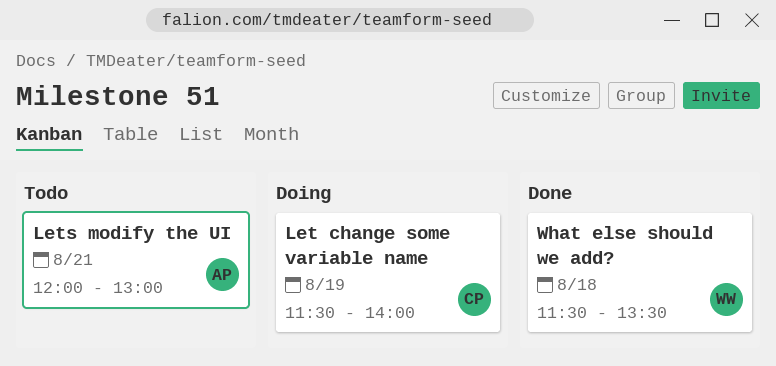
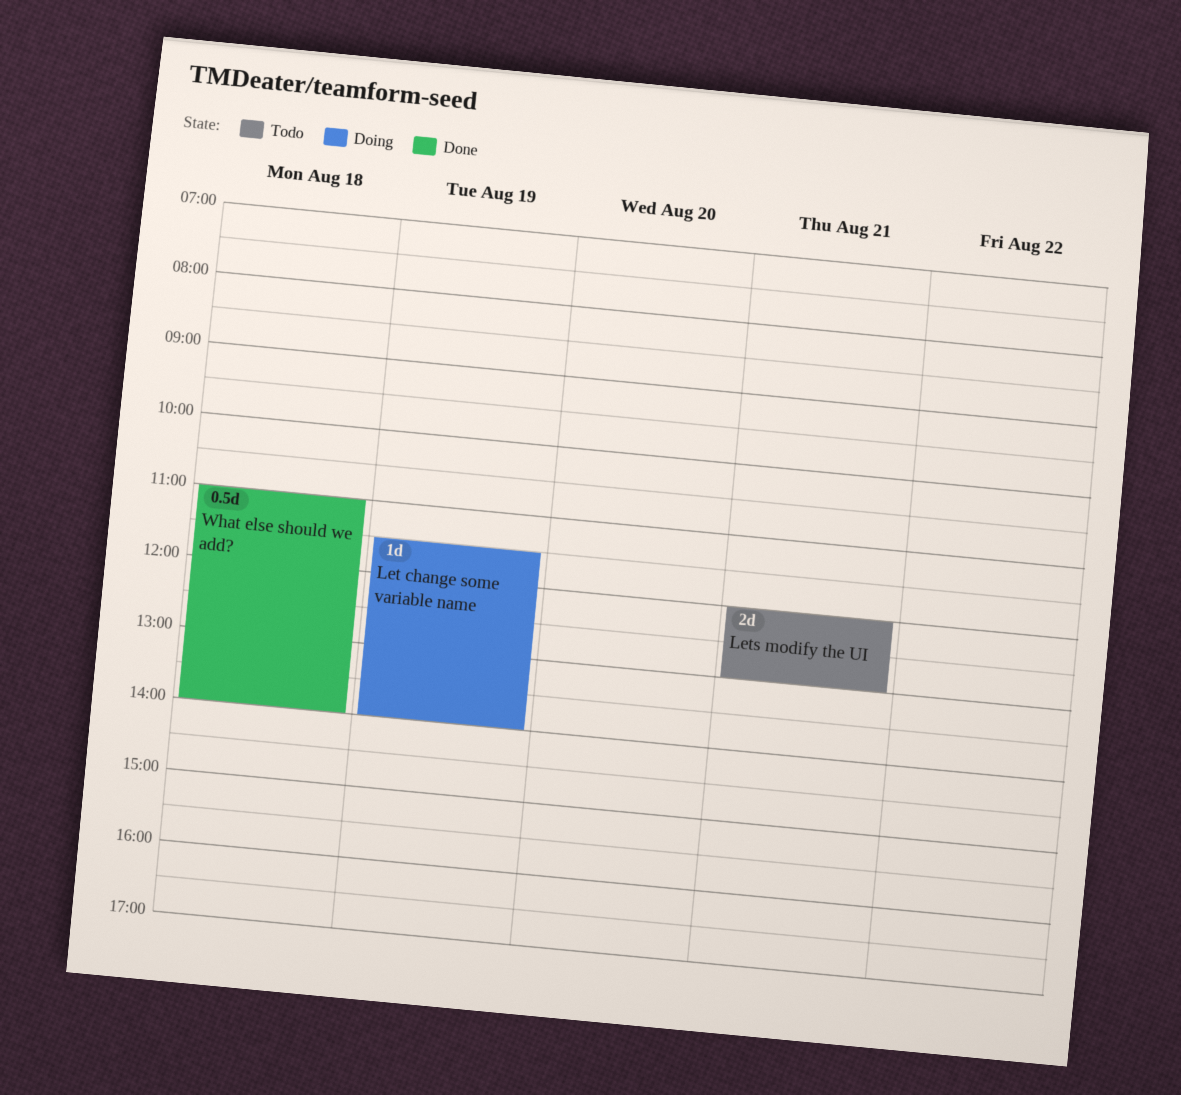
What else should we add?, begins: 11:30 -> 11:00
What else should we add?, ends: 13:30 -> 14:00

